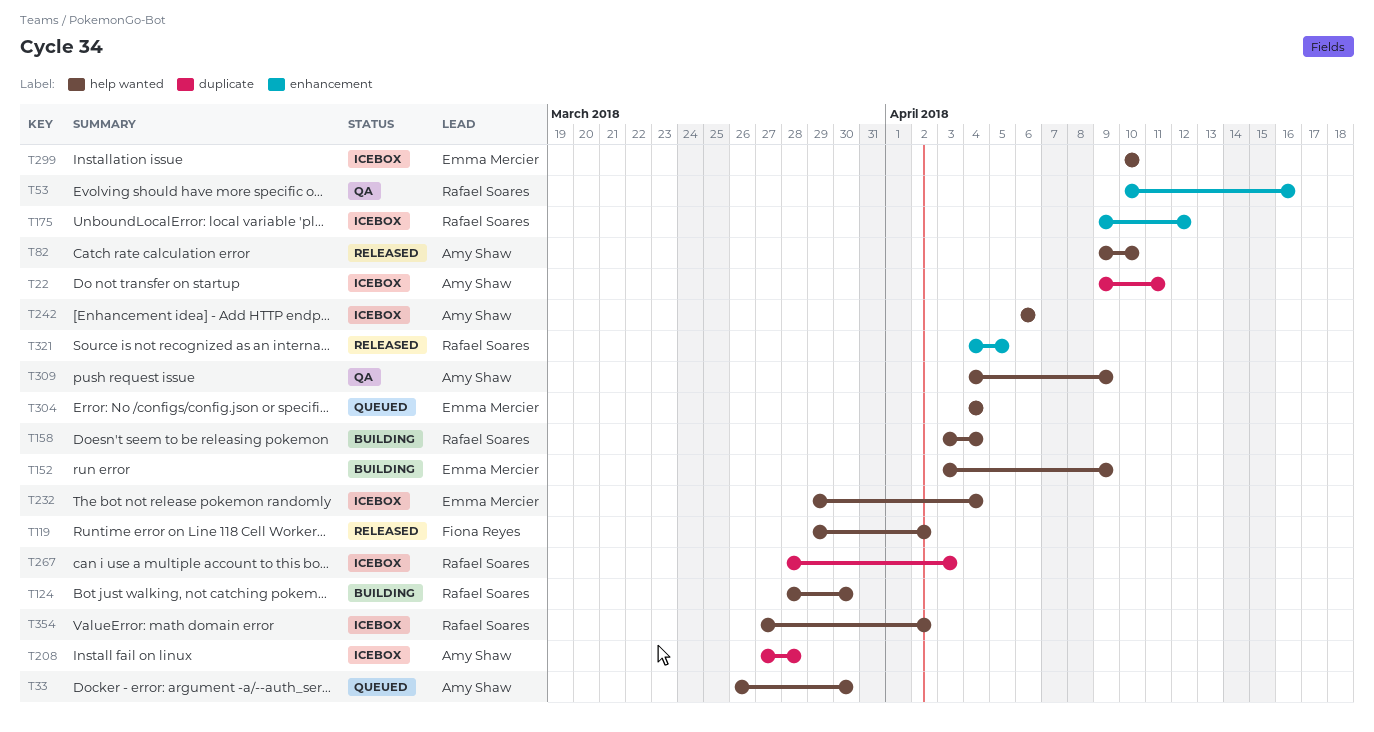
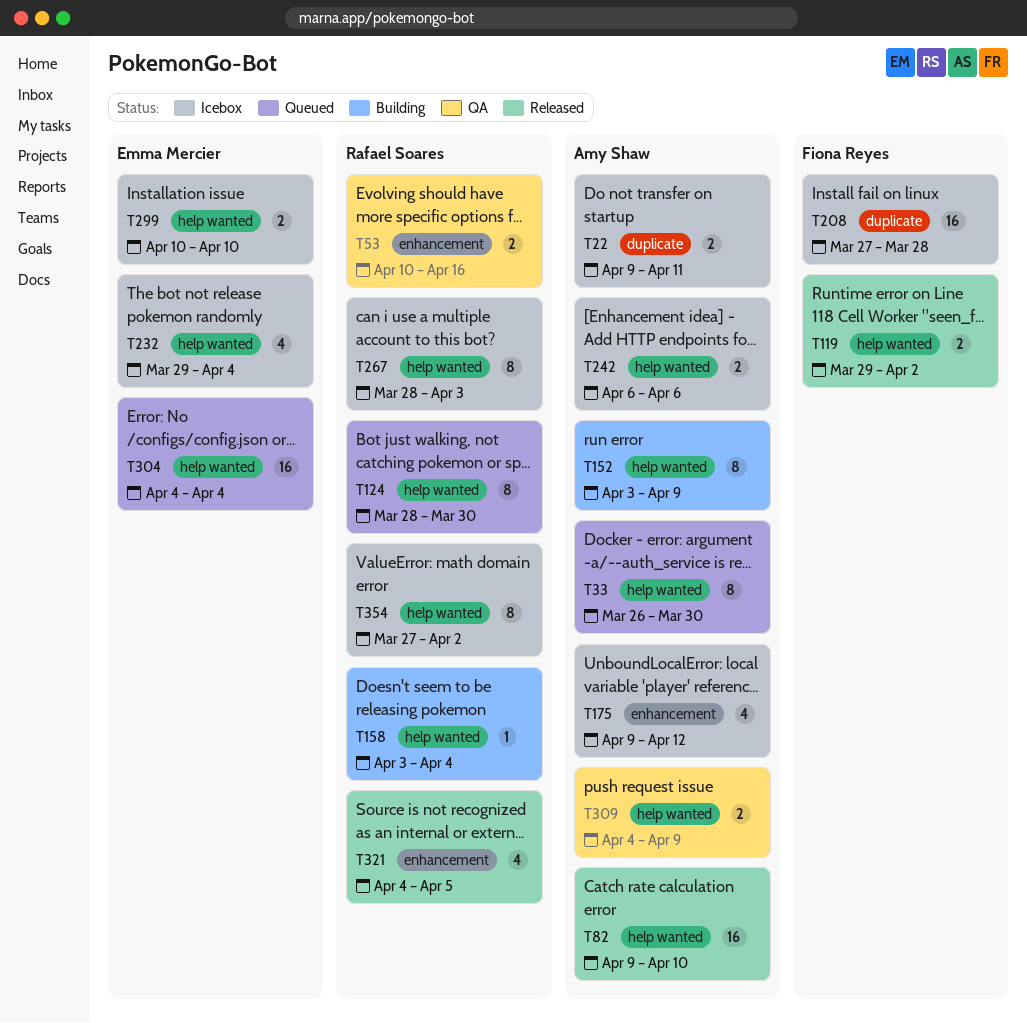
T124, status: Building -> Queued
T152, owner: Emma Mercier -> Amy Shaw
T175, owner: Rafael Soares -> Amy Shaw
T208, owner: Amy Shaw -> Fiona Reyes
T267, label: duplicate -> help wanted

